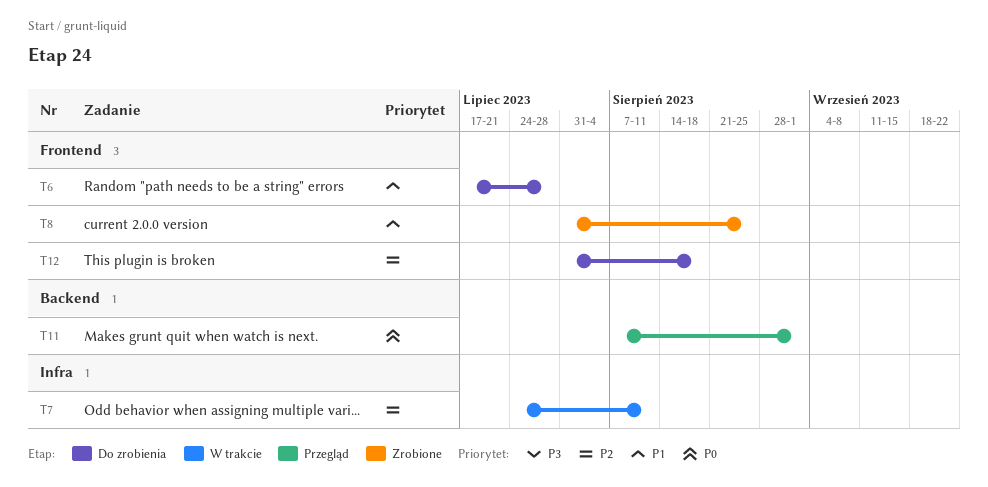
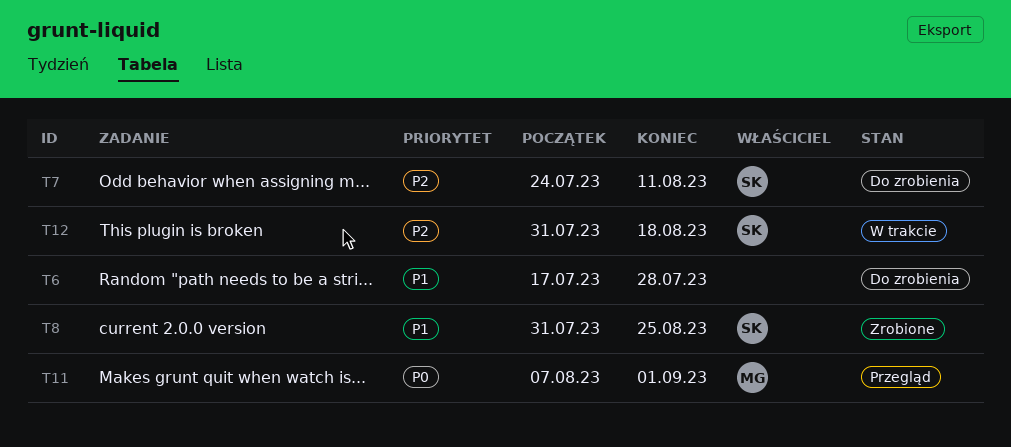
T7, status: W trakcie -> Do zrobienia
T12, status: Do zrobienia -> W trakcie

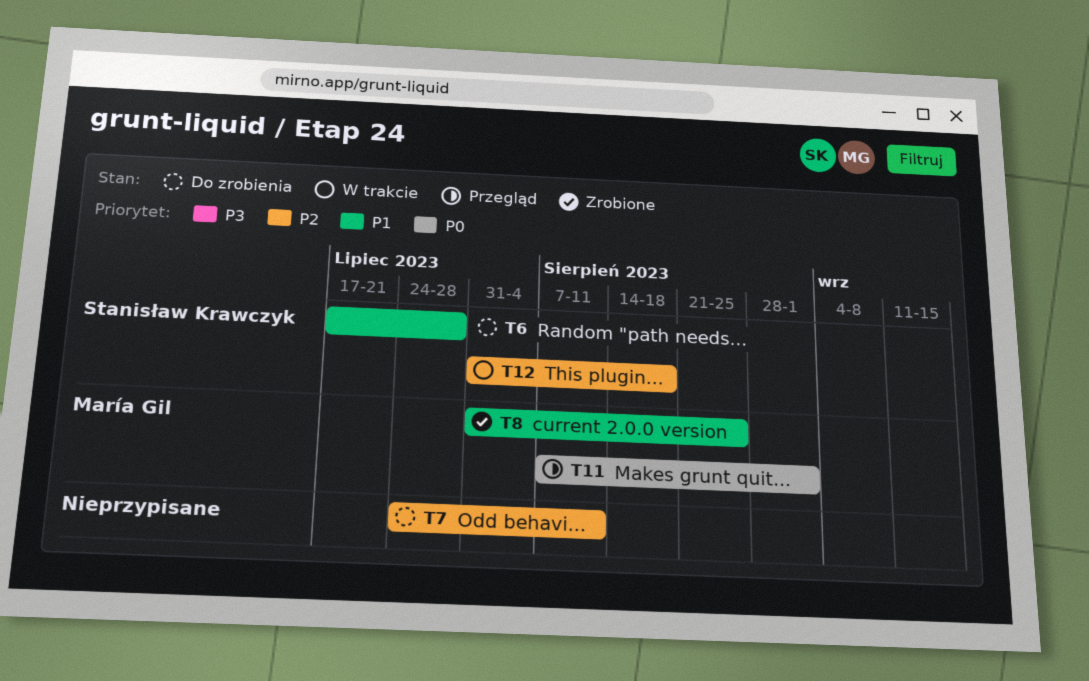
T6, owner: none -> Stanisław Krawczyk
T7, owner: Stanisław Krawczyk -> none
T8, owner: Stanisław Krawczyk -> María Gil

